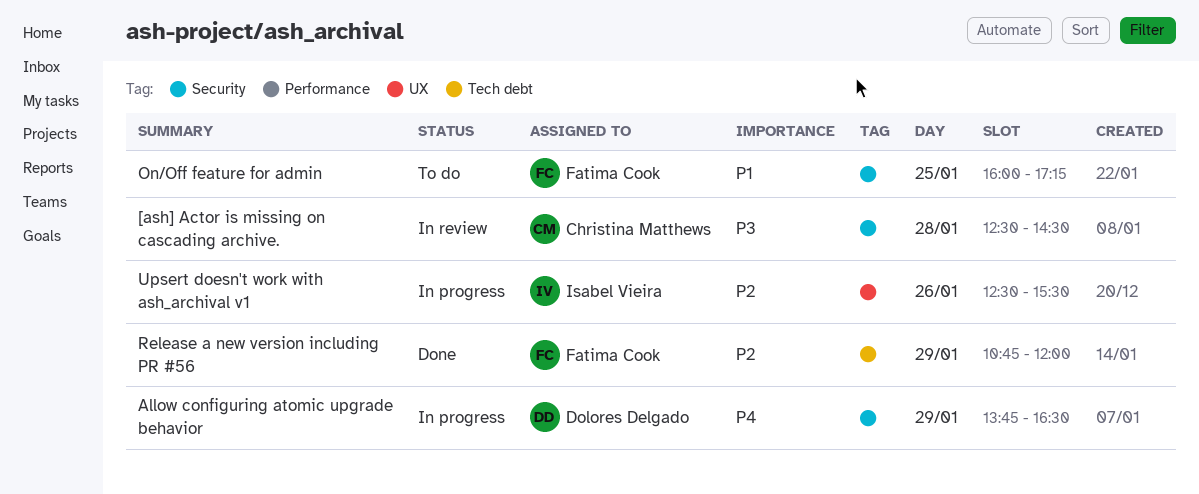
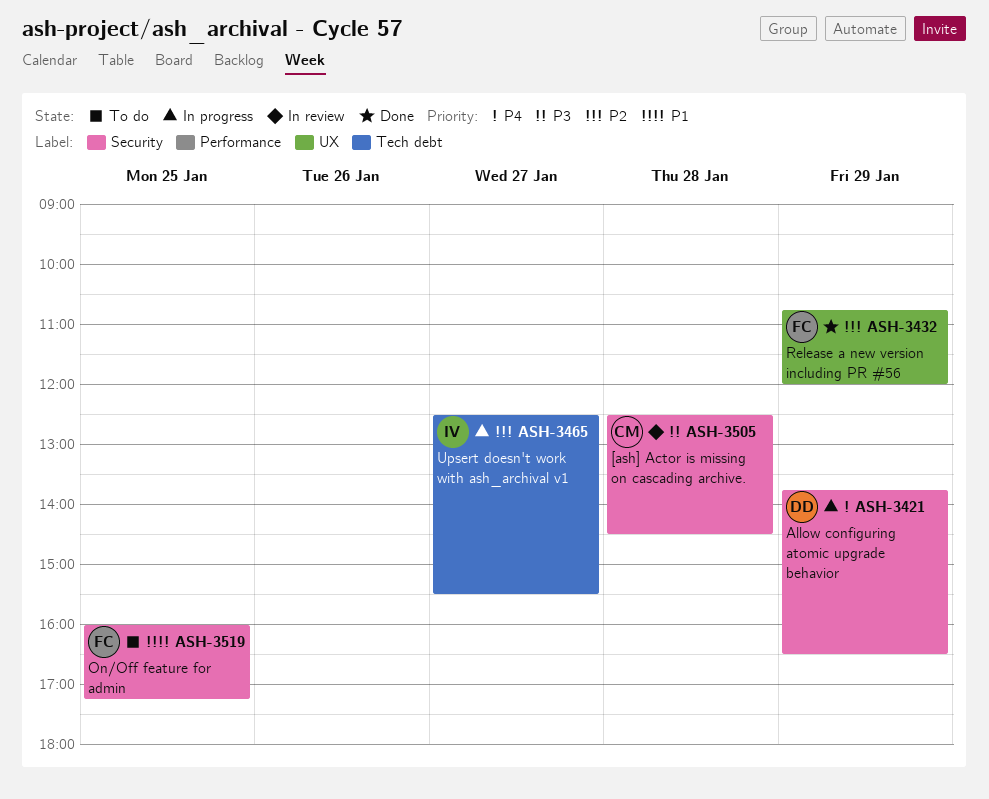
Release a new version including PR #56, label: Tech debt -> UX
Upsert doesn't work with ash_archival v1, label: UX -> Tech debt
Upsert doesn't work with ash_archival v1, day: Jan 26 -> Jan 27

